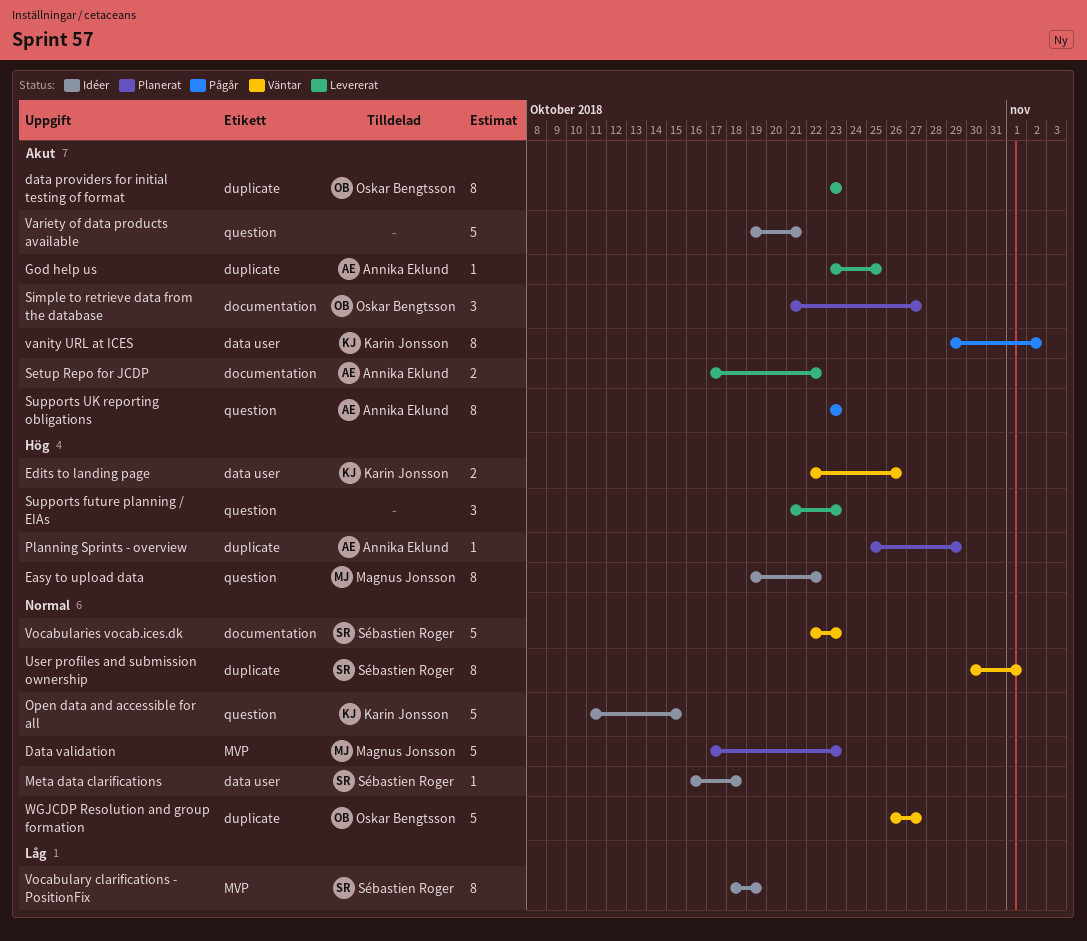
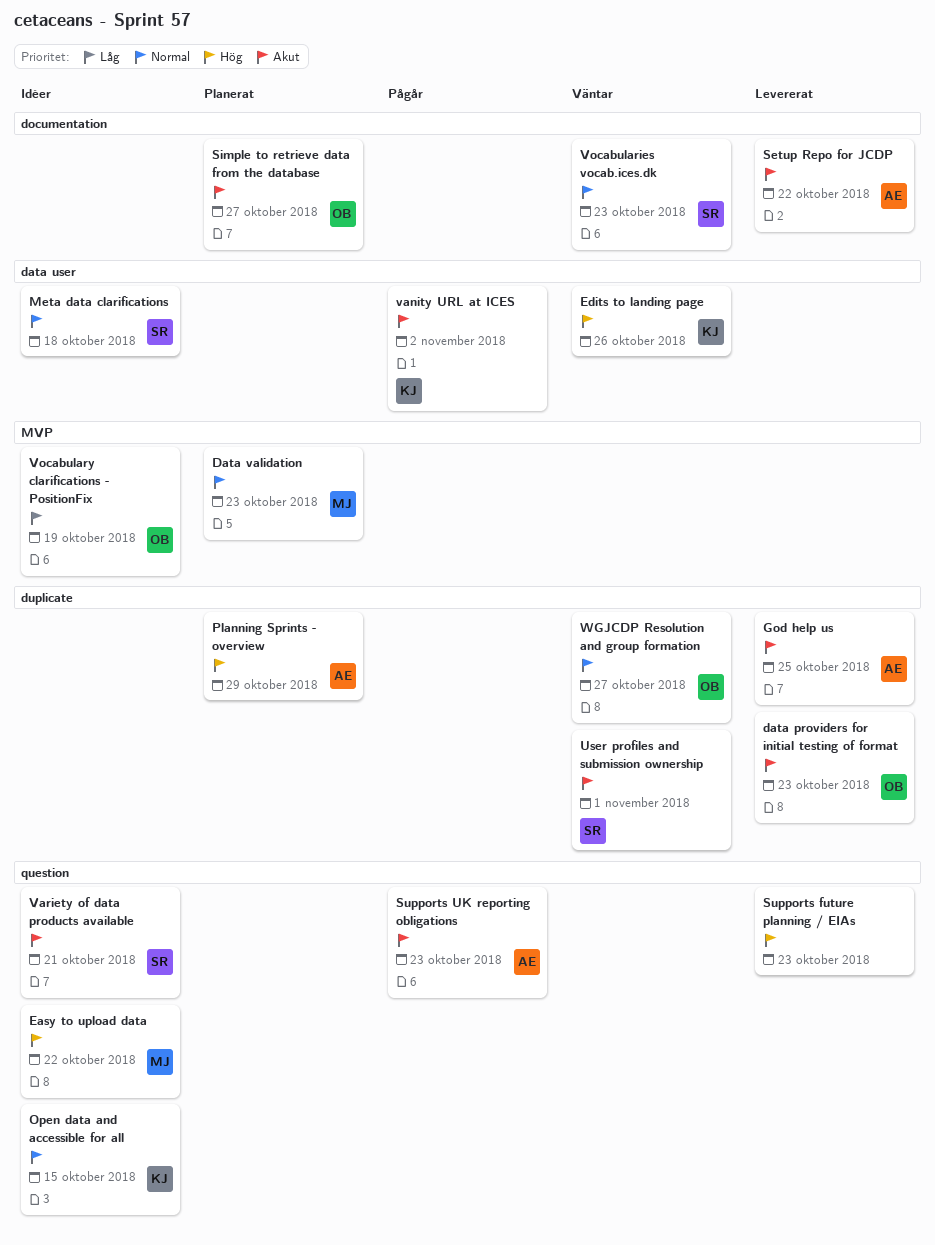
User profiles and submission ownership, priority: Normal -> Akut
Variety of data products available, owner: none -> Sébastien Roger
Vocabulary clarifications - PositionFix, owner: Sébastien Roger -> Oskar Bengtsson

